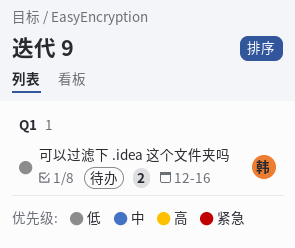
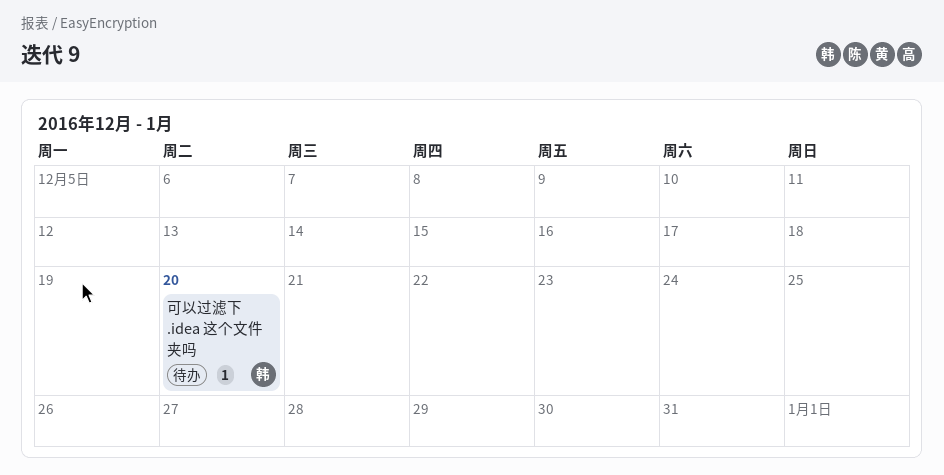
可以过滤下 .idea 这个文件夹吗, estimate: 2 -> 1
可以过滤下 .idea 这个文件夹吗, due: Dec 16 -> Dec 20

